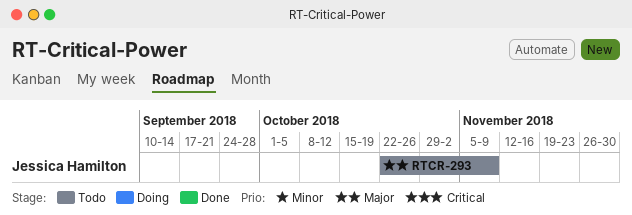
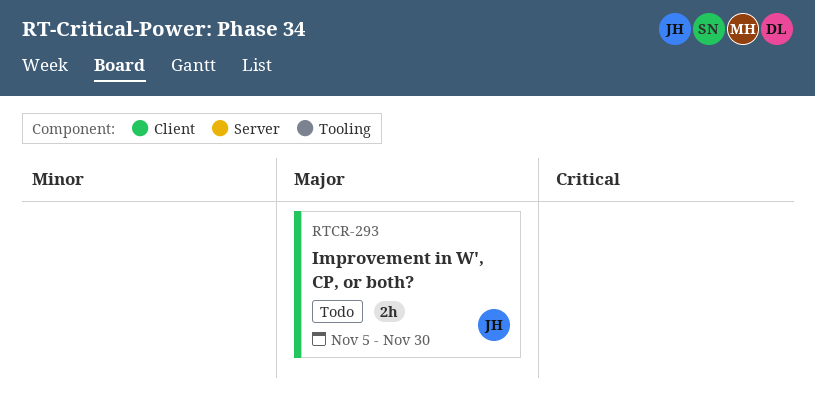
RTCR-293, start: Oct 22 -> Nov 5
RTCR-293, due: Nov 9 -> Nov 30

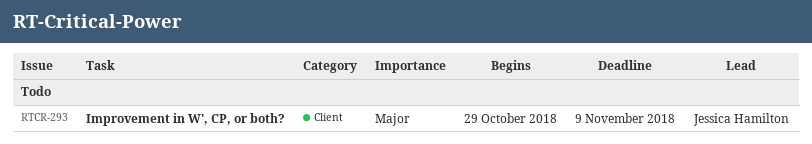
RTCR-293, start: Nov 5 -> Oct 29
RTCR-293, due: Nov 30 -> Nov 9

